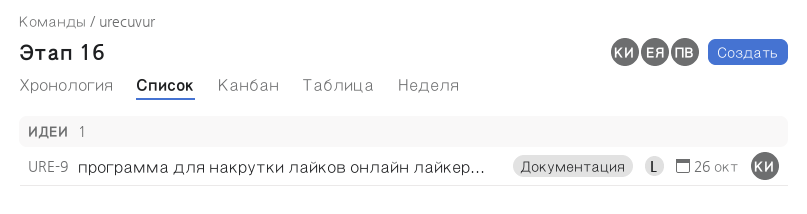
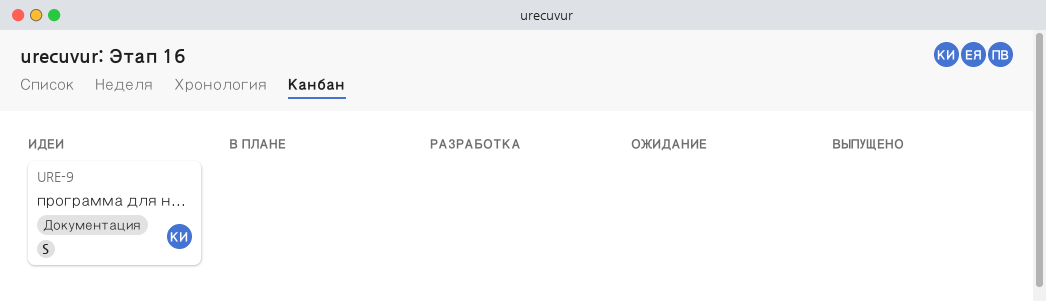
URE-9, estimate: L -> S

